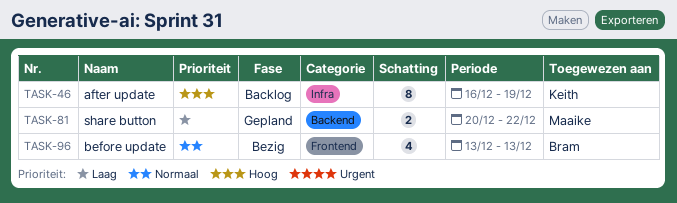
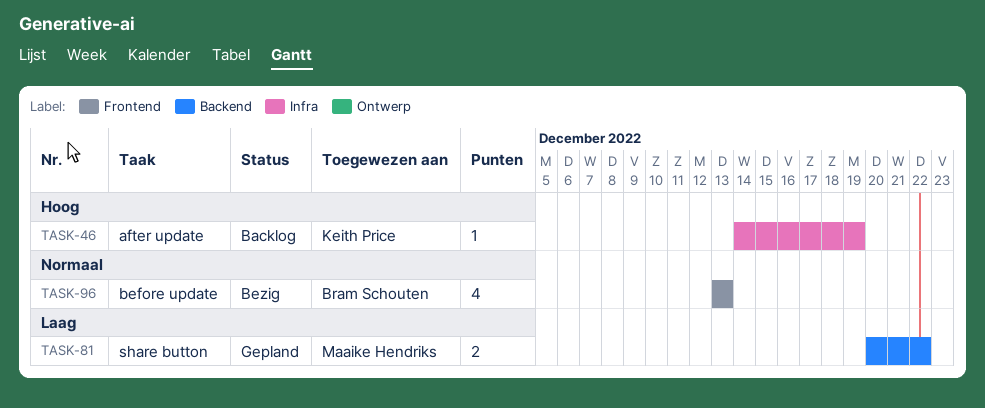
TASK-46, estimate: 8 -> 1
TASK-46, start: Dec 16 -> Dec 14

